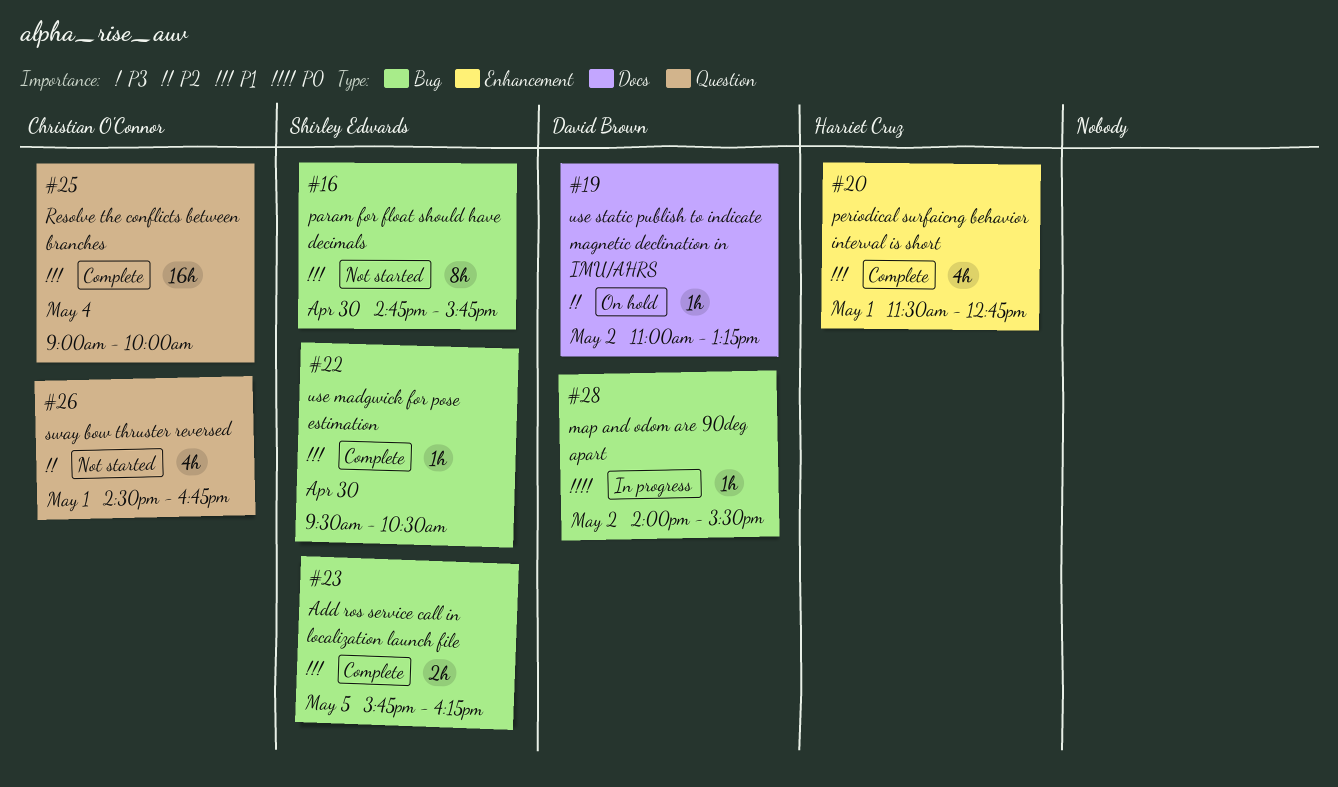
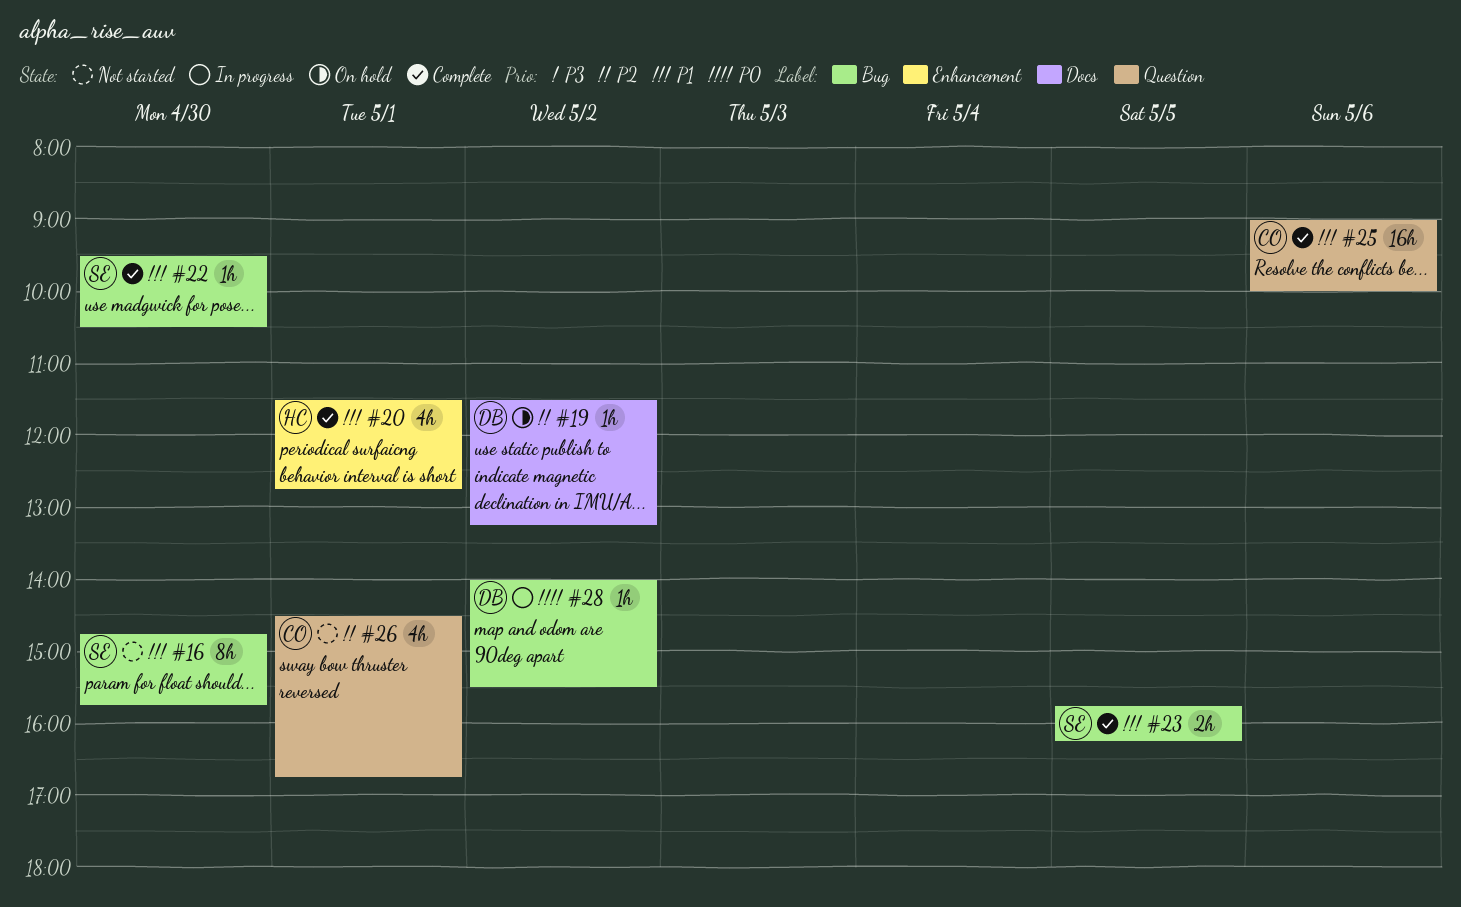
#19, begins: 11:00 -> 11:30
#25, day: May 4 -> May 6

